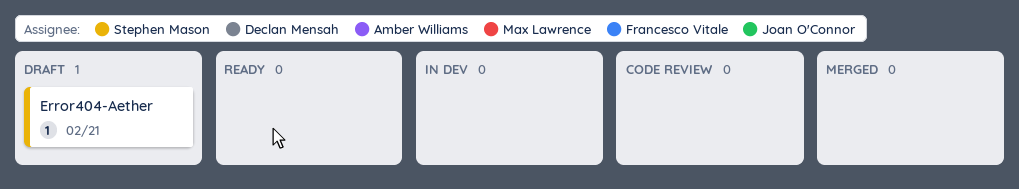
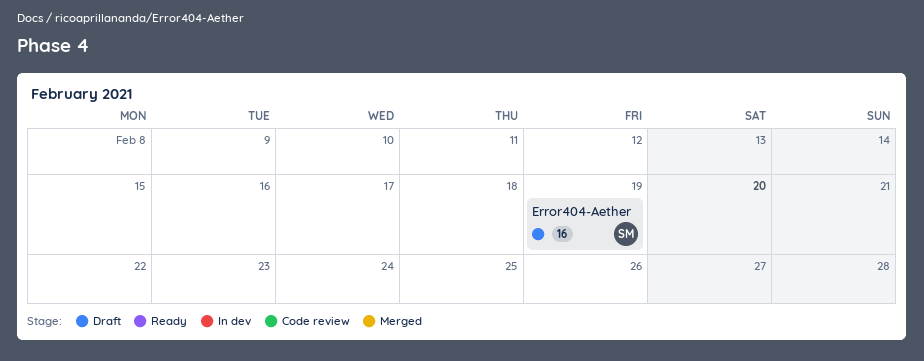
Error404-Aether, estimate: 1 -> 16
Error404-Aether, due: Feb 21 -> Feb 19

